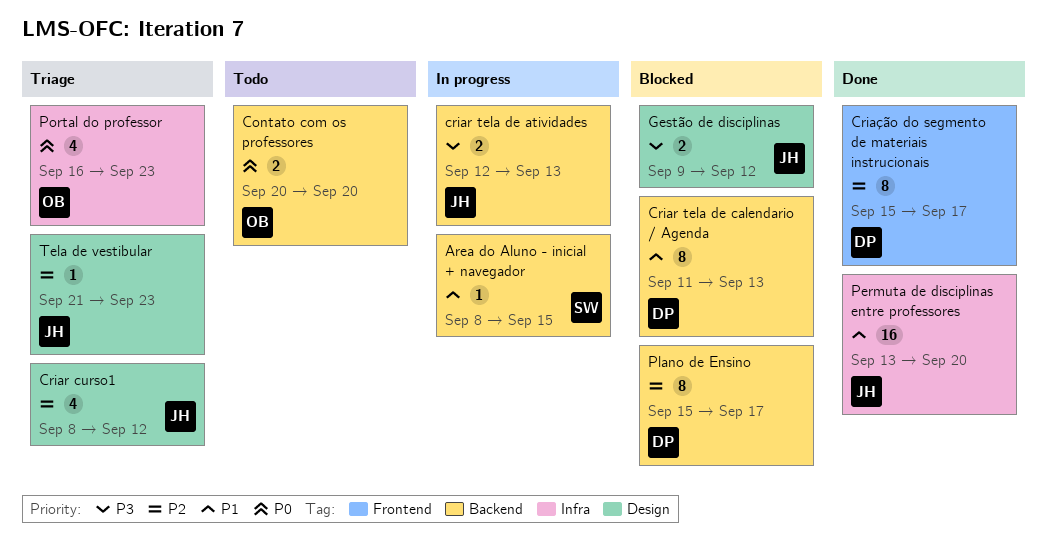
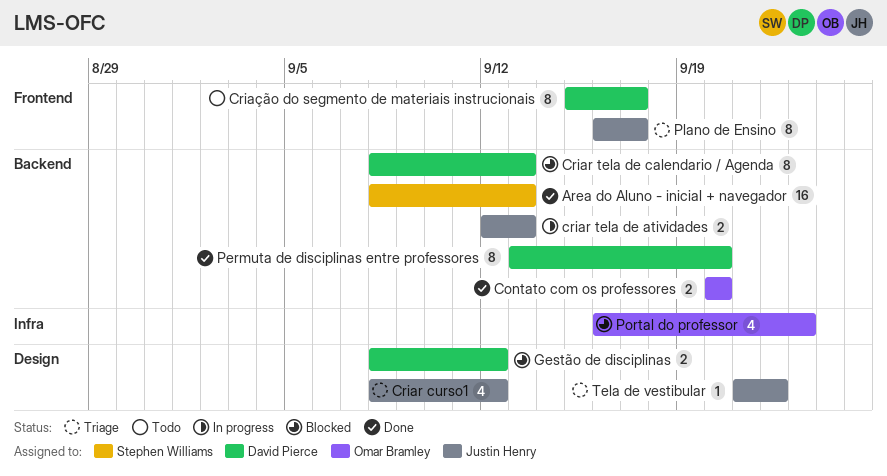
Area do Aluno - inicial + navegador, status: In progress -> Done
Area do Aluno - inicial + navegador, estimate: 1 -> 16
Area do Aluno - inicial + navegador, due: Sep 15 -> Sep 13
Contato com os professores, status: Todo -> Done
Criar tela de calendario / Agenda, start: Sep 11 -> Sep 8
Criação do segmento de materiais instrucionais, status: Done -> Todo
Gestão de disciplinas, owner: Justin Henry -> David Pierce
Gestão de disciplinas, start: Sep 9 -> Sep 8
Permuta de disciplinas entre professores, owner: Justin Henry -> David Pierce
Permuta de disciplinas entre professores, label: Infra -> Backend
Permuta de disciplinas entre professores, estimate: 16 -> 8
Plano de Ensino, status: Blocked -> Triage
Plano de Ensino, owner: David Pierce -> Justin Henry
Plano de Ensino, label: Backend -> Frontend
Plano de Ensino, start: Sep 15 -> Sep 16
Portal do professor, status: Triage -> Blocked
Tela de vestibular, due: Sep 23 -> Sep 22

